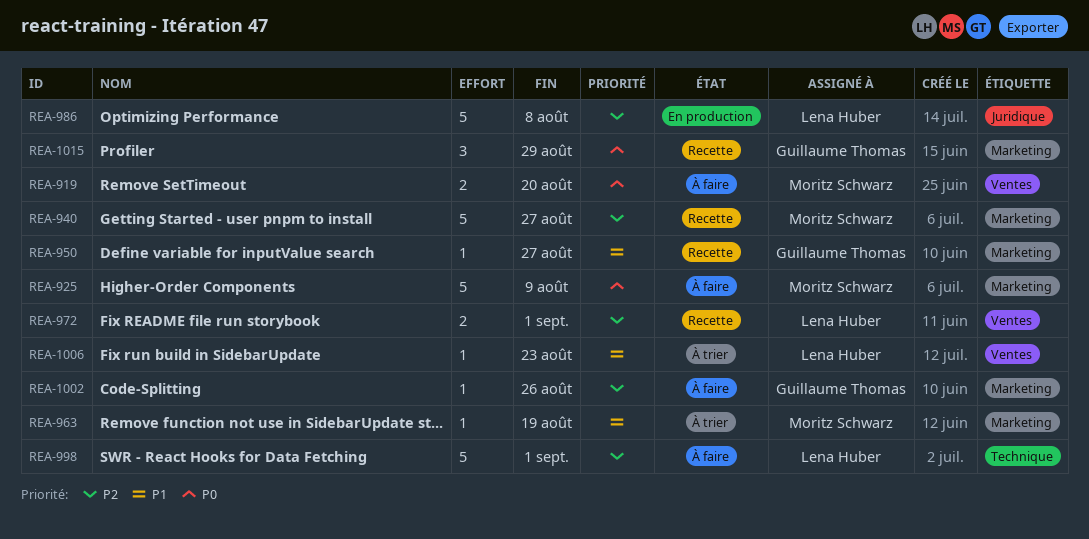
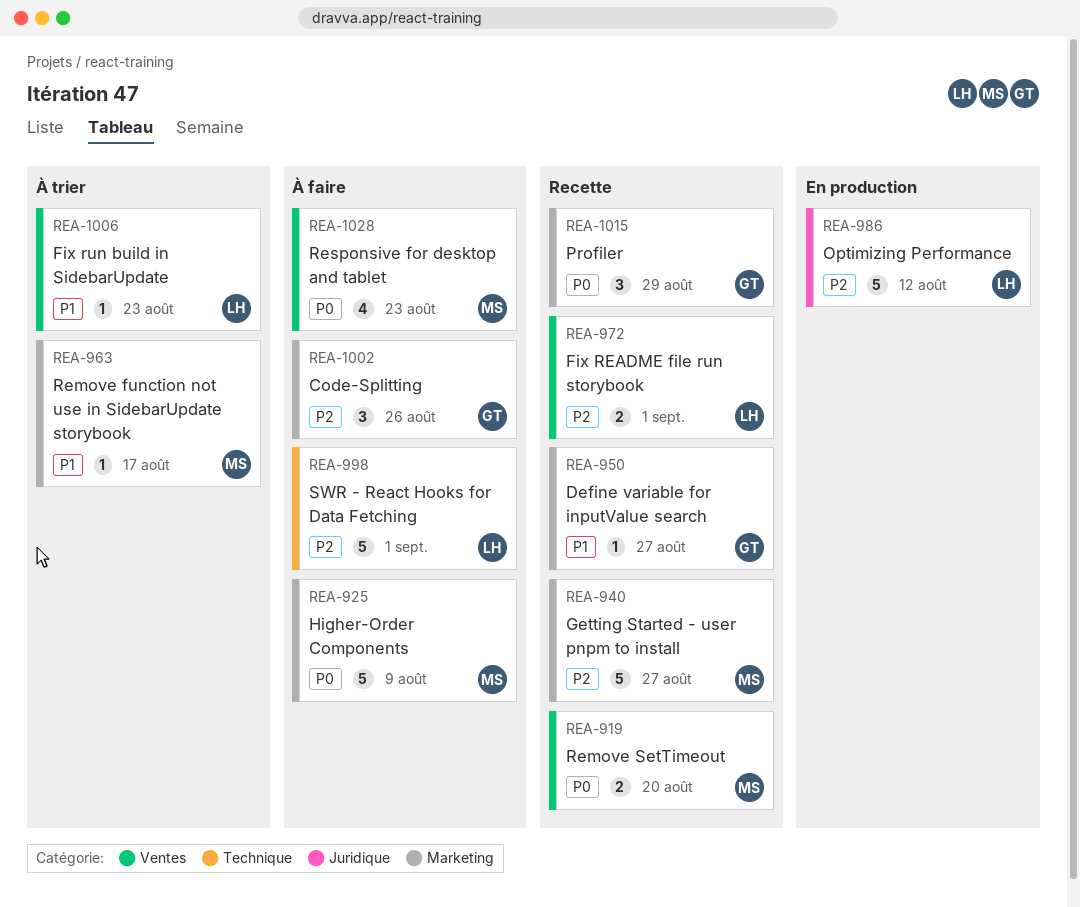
REA-919, status: À faire -> Recette
REA-963, due: Aug 19 -> Aug 17
REA-986, due: Aug 8 -> Aug 12
REA-1002, estimate: 1 -> 3
REA-1028: none -> present

